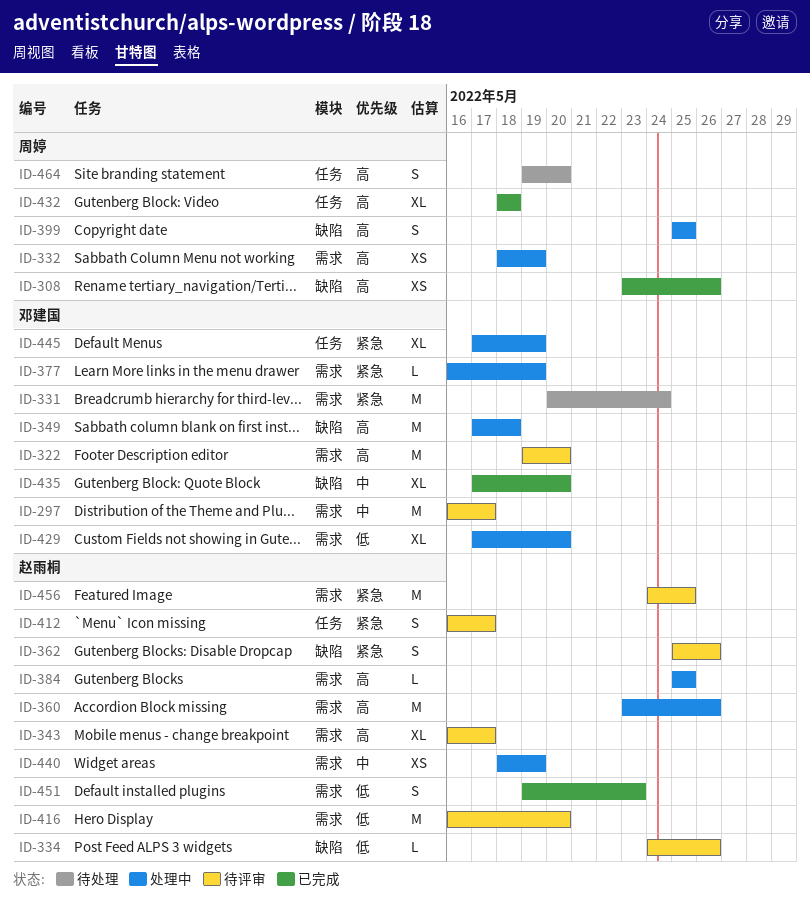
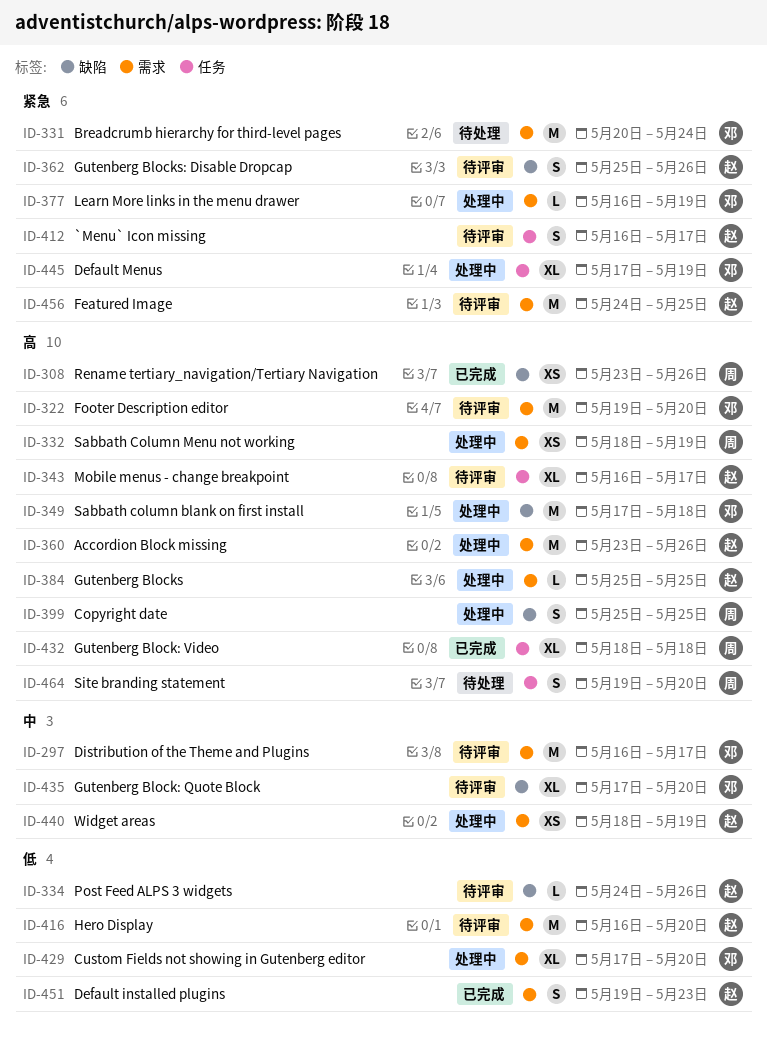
ID-343, label: 需求 -> 任务
ID-435, status: 已完成 -> 待评审

